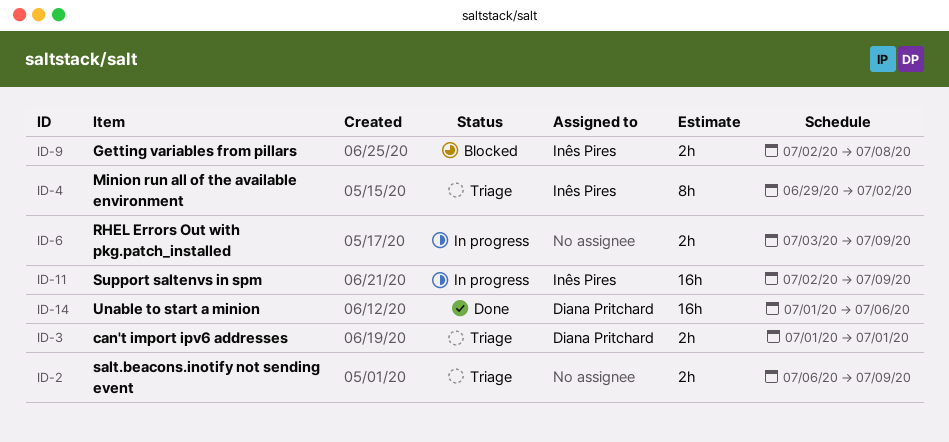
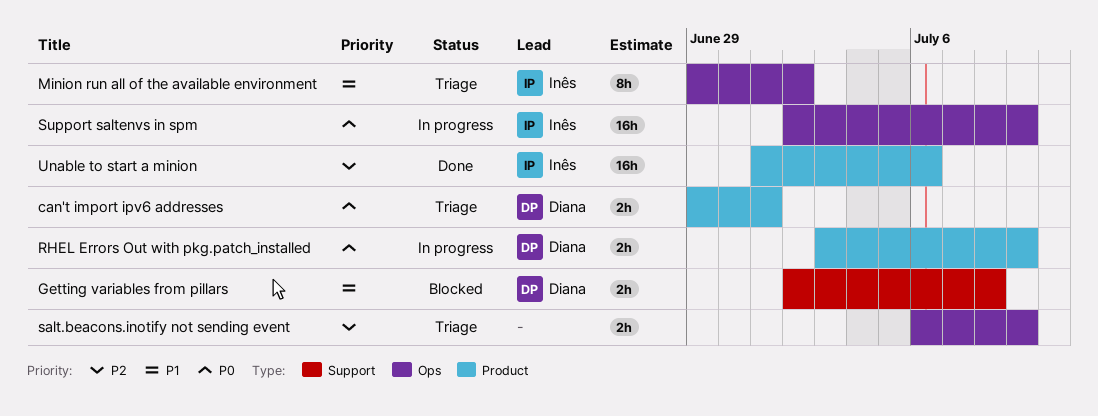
can't import ipv6 addresses, start: Jul 1 -> Jun 29
Getting variables from pillars, owner: Inês Pires -> Diana Pritchard
RHEL Errors Out with pkg.patch_installed, owner: none -> Diana Pritchard
Unable to start a minion, owner: Diana Pritchard -> Inês Pires

